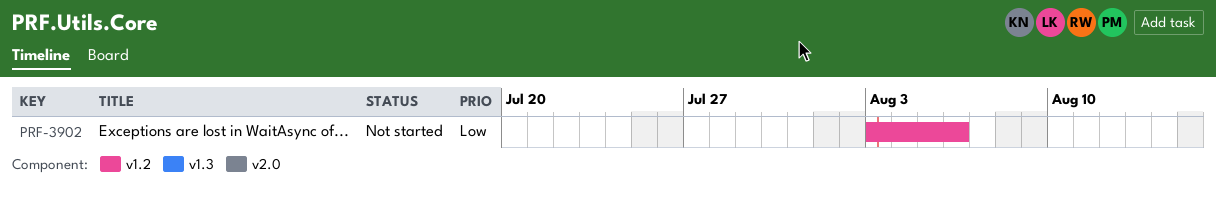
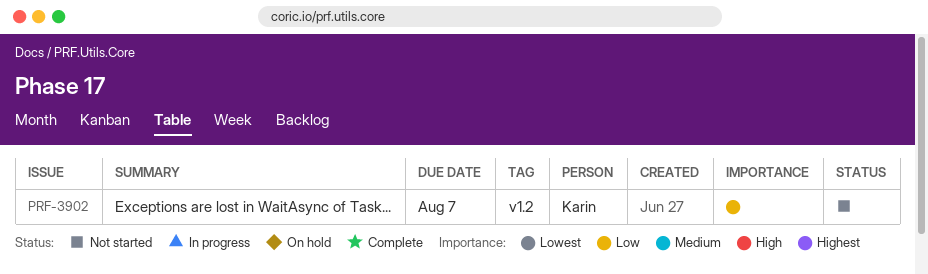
PRF-3902, due: Aug 6 -> Aug 7

